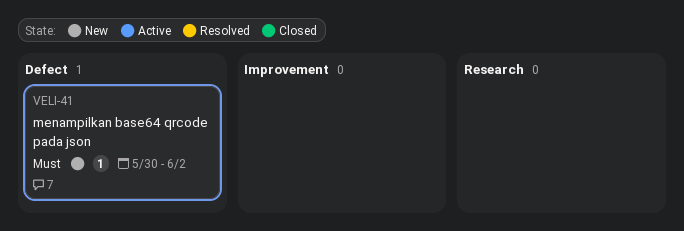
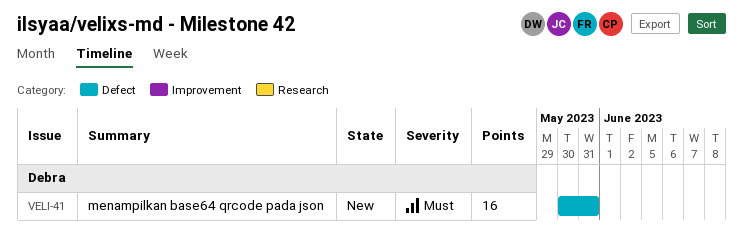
VELI-41, estimate: 1 -> 16
VELI-41, due: Jun 2 -> May 31

